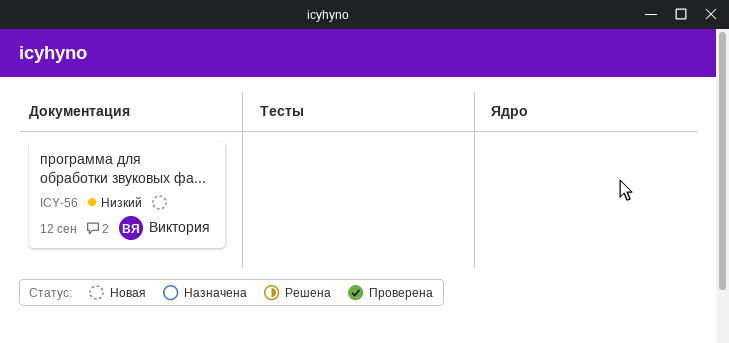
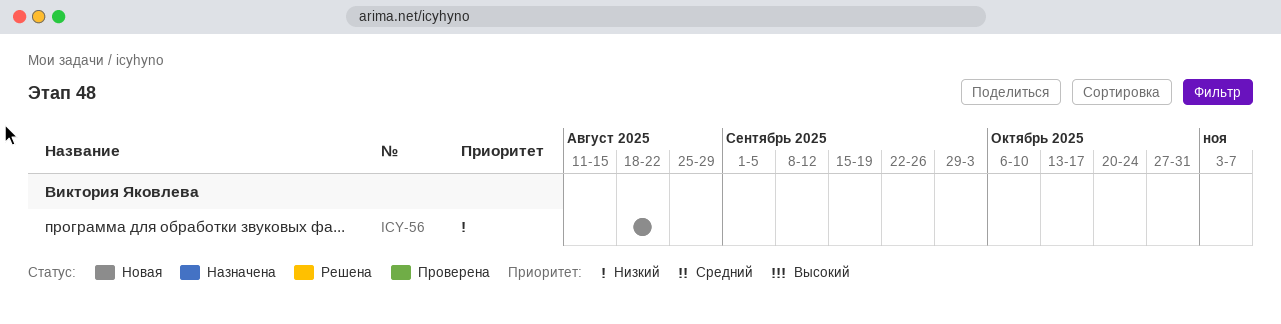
ICY-56, due: Sep 12 -> Aug 22

